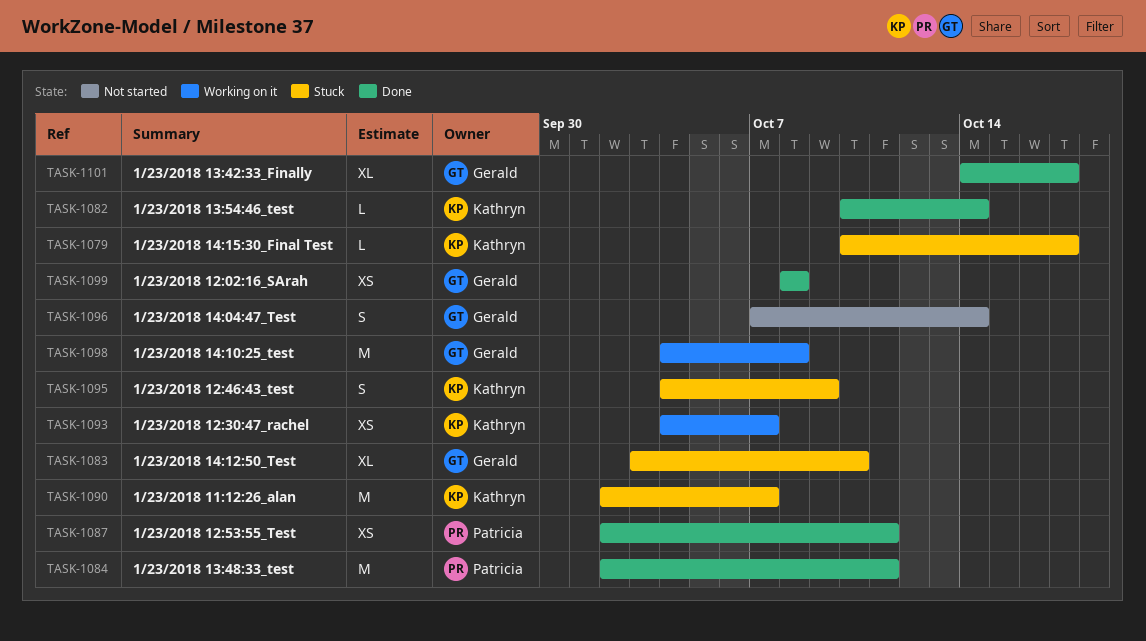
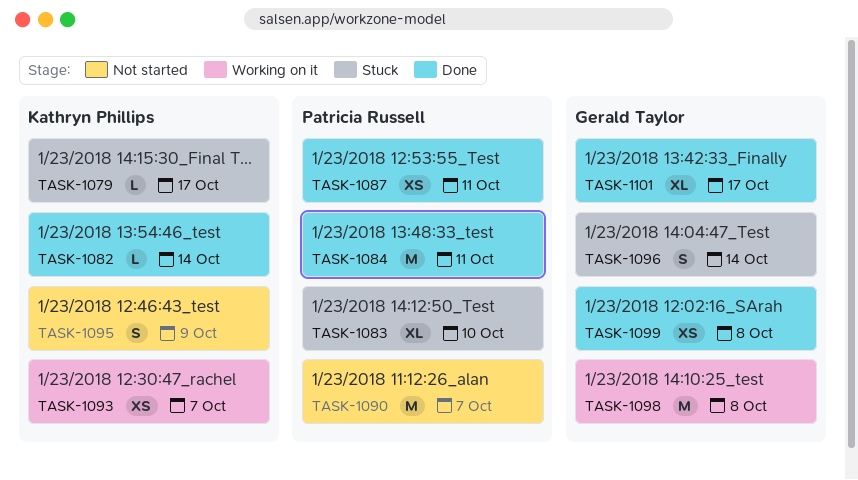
TASK-1083, owner: Gerald Taylor -> Patricia Russell
TASK-1090, status: Stuck -> Not started
TASK-1090, owner: Kathryn Phillips -> Patricia Russell
TASK-1095, status: Stuck -> Not started
TASK-1096, status: Not started -> Stuck

